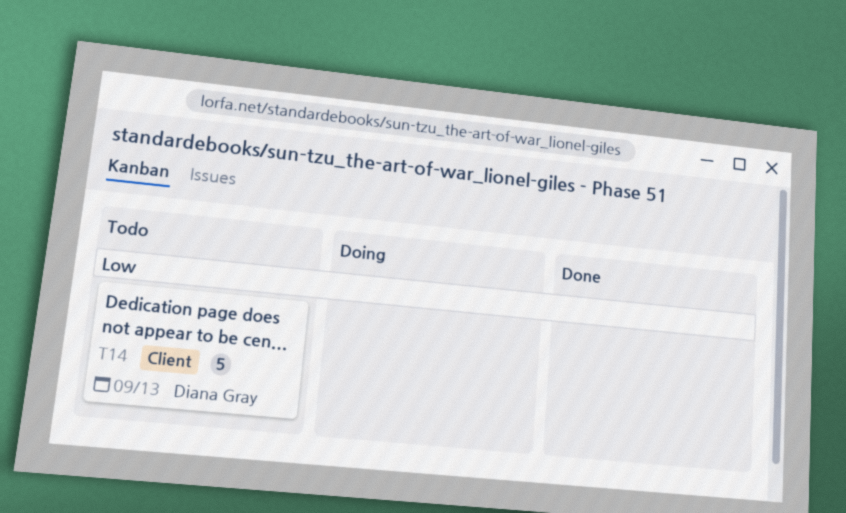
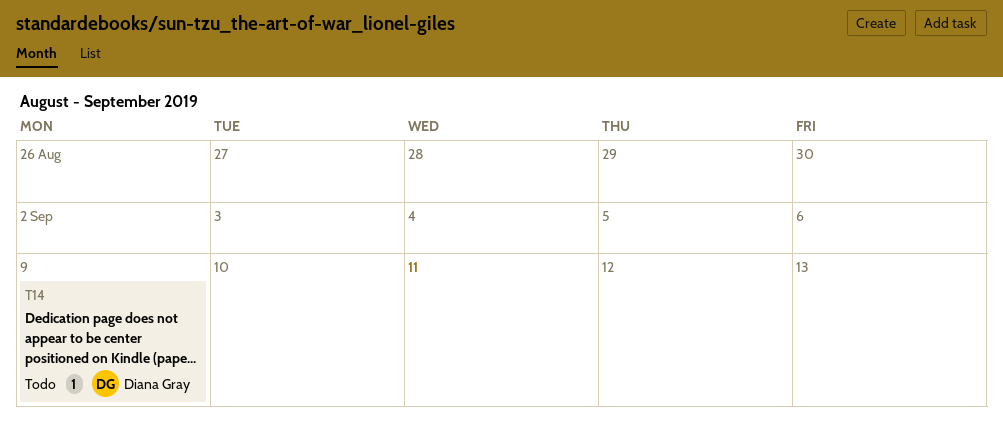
T14, estimate: 5 -> 1
T14, due: Sep 13 -> Sep 9

